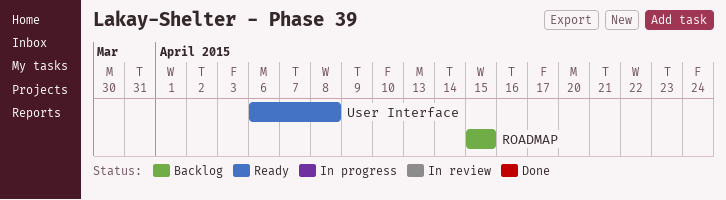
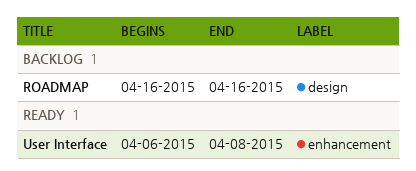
ROADMAP, start: Apr 15 -> Apr 16
ROADMAP, due: Apr 15 -> Apr 16

